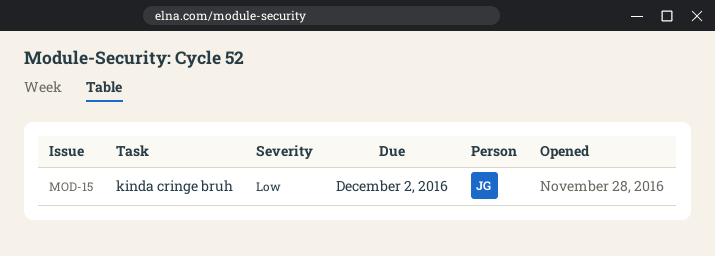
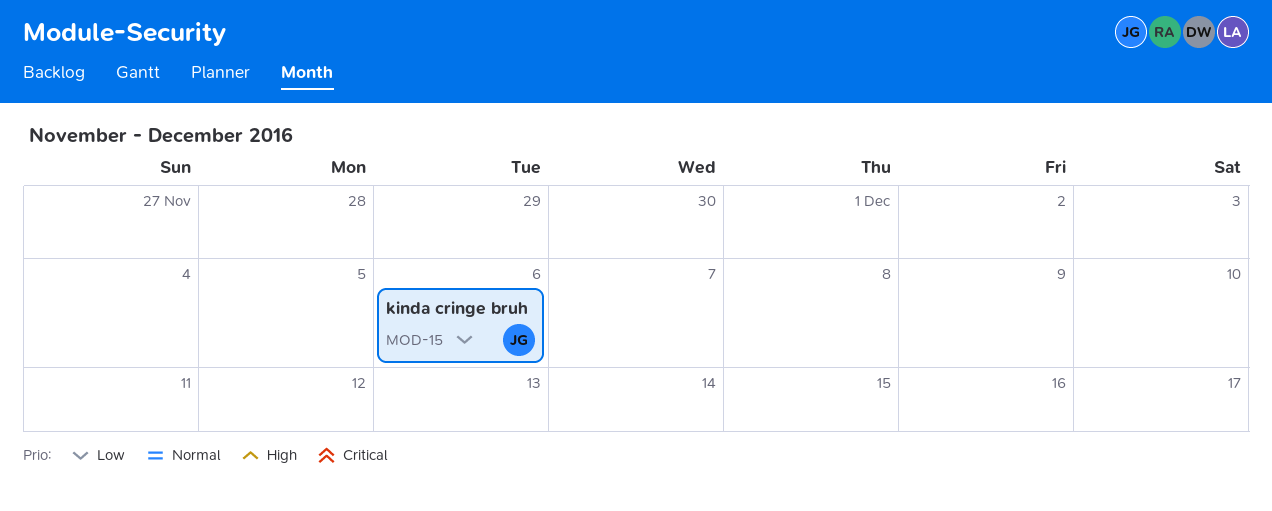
MOD-15, due: Dec 2 -> Dec 6

